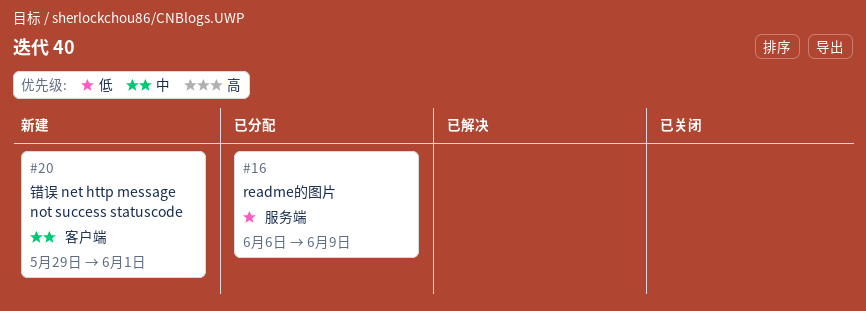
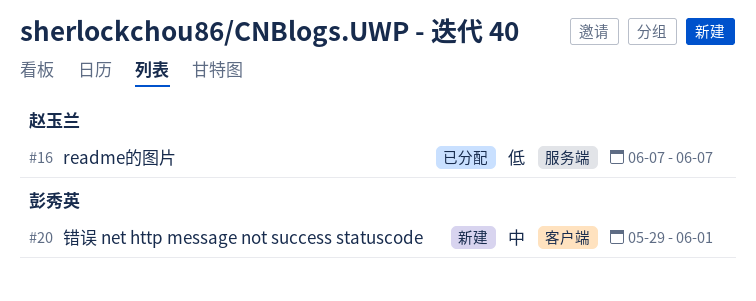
#16, start: Jun 6 -> Jun 7
#16, due: Jun 9 -> Jun 7

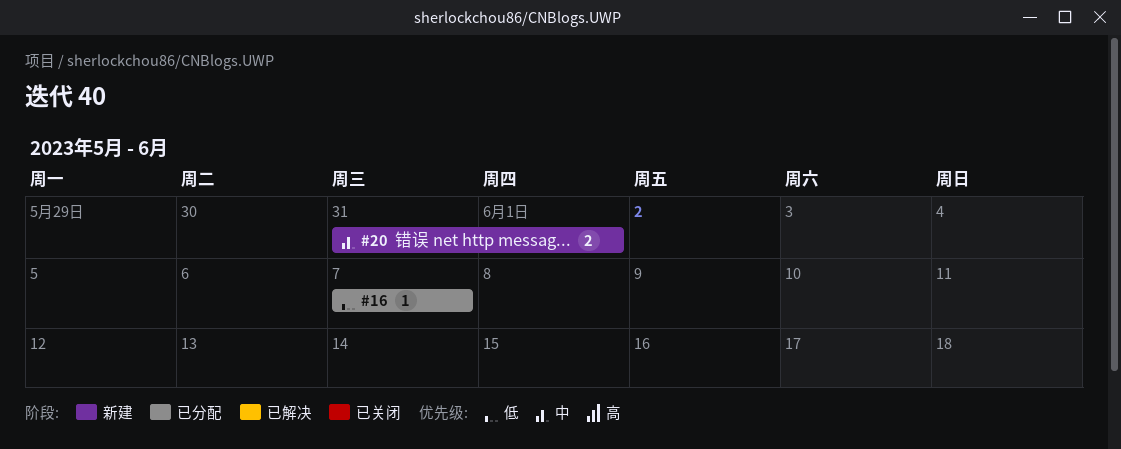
#20, start: May 29 -> May 31

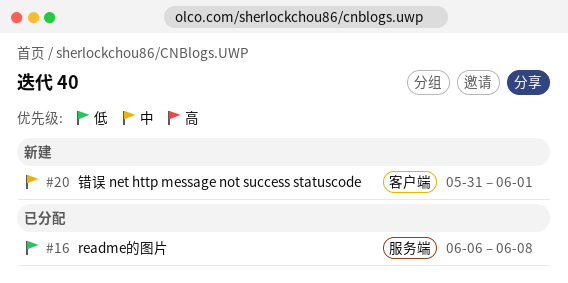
#16, start: Jun 7 -> Jun 6
#16, due: Jun 7 -> Jun 8

